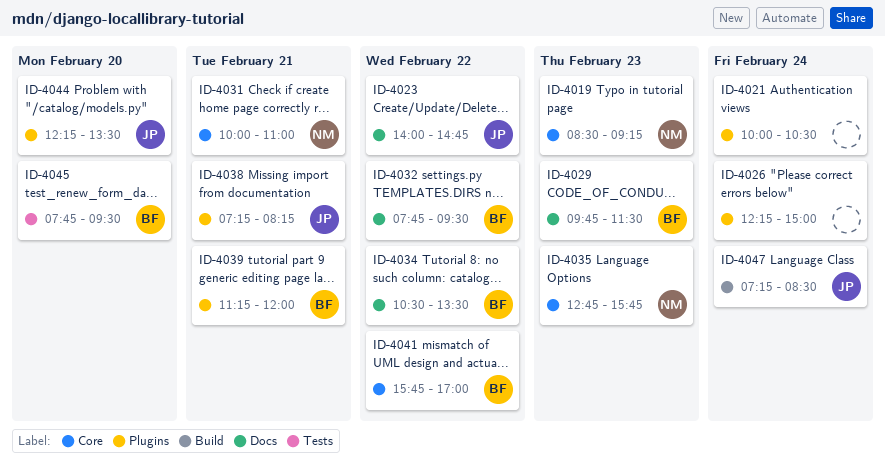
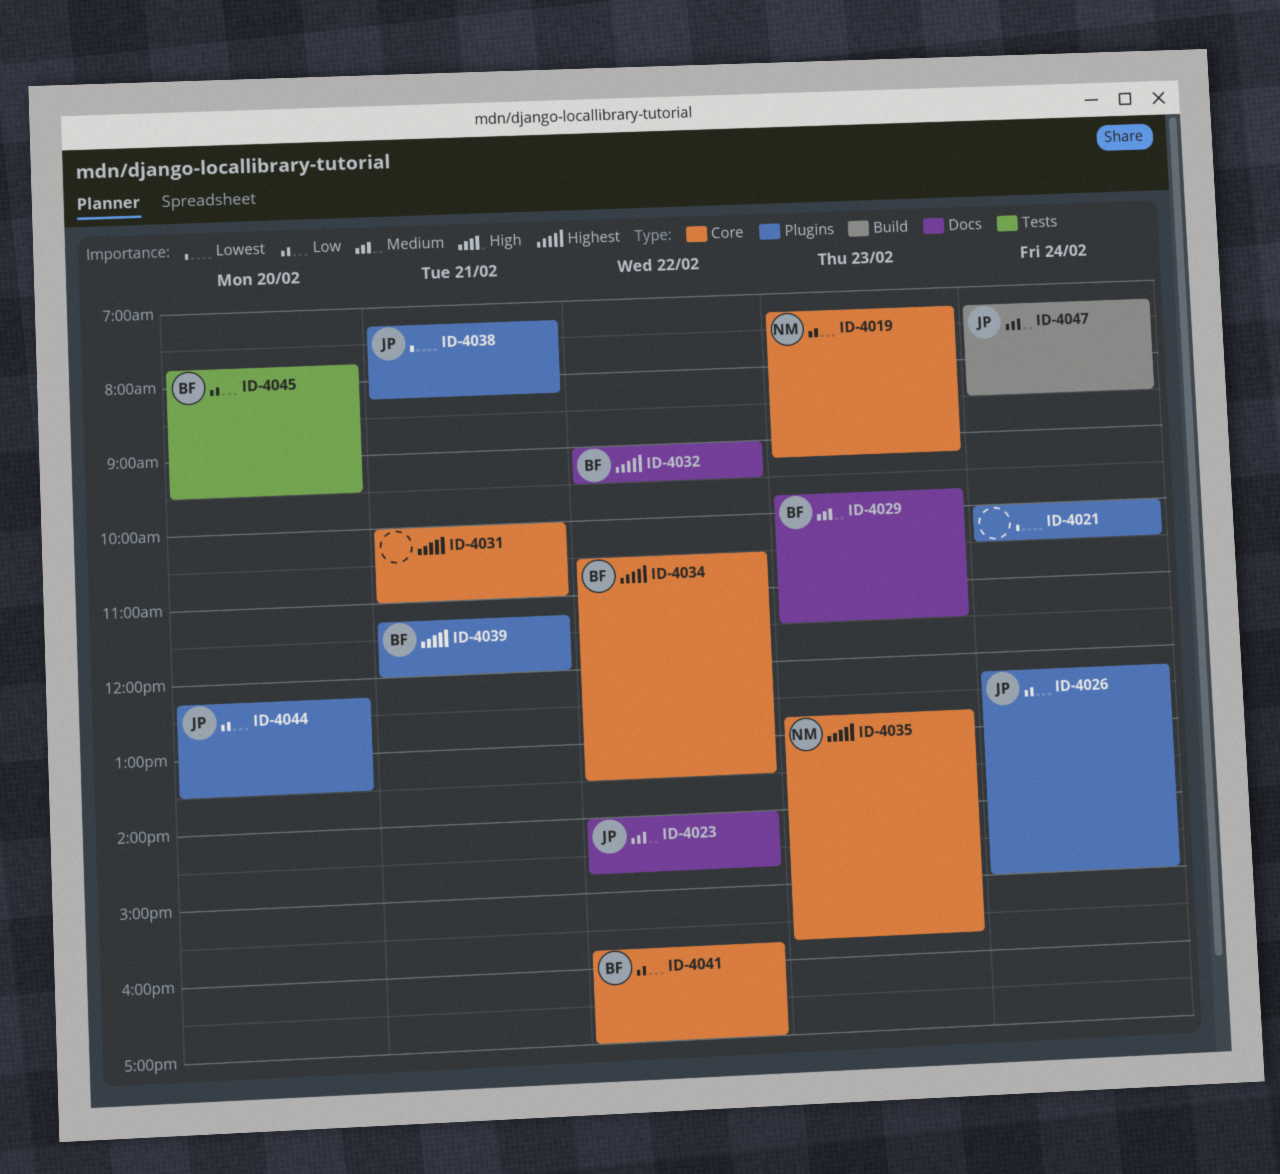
ID-4019, begins: 08:30 -> 07:15
ID-4026, owner: none -> JP
ID-4031, owner: NM -> none
ID-4032, begins: 07:45 -> 09:00
ID-4034, label: Docs -> Core

